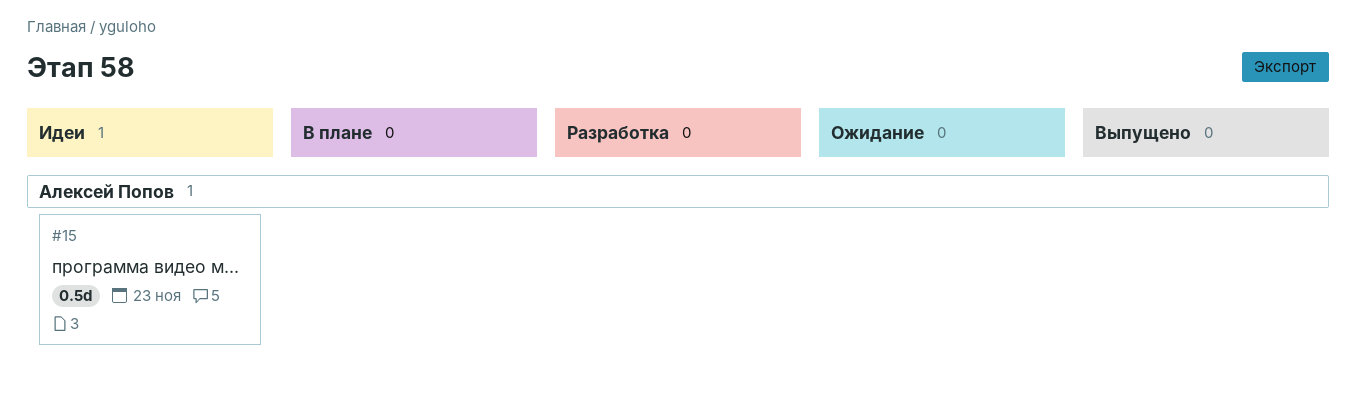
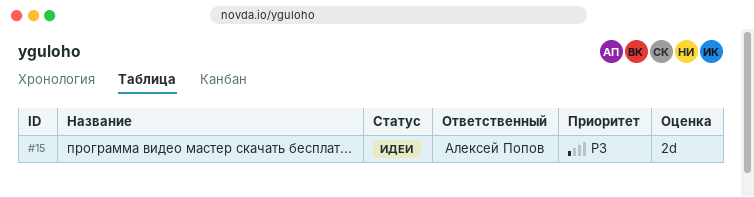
#15, estimate: 0.5d -> 2d

